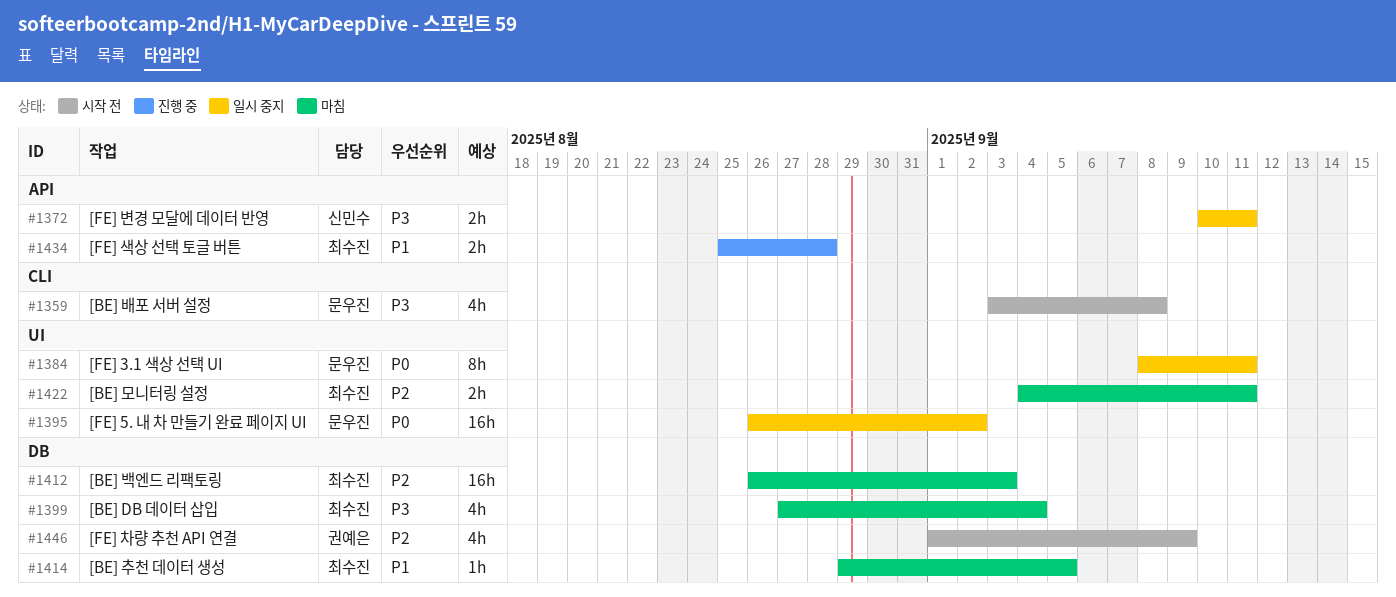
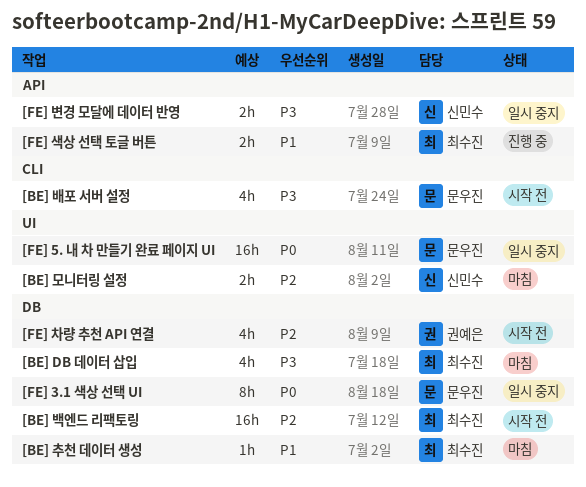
[BE] 모니터링 설정, owner: 최수진 -> 신민수
[BE] 백엔드 리팩토링, status: 마침 -> 시작 전
[FE] 3.1 색상 선택 UI, label: UI -> DB

